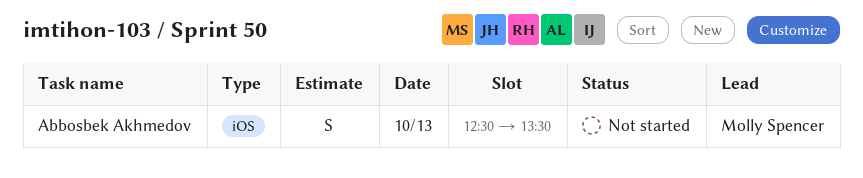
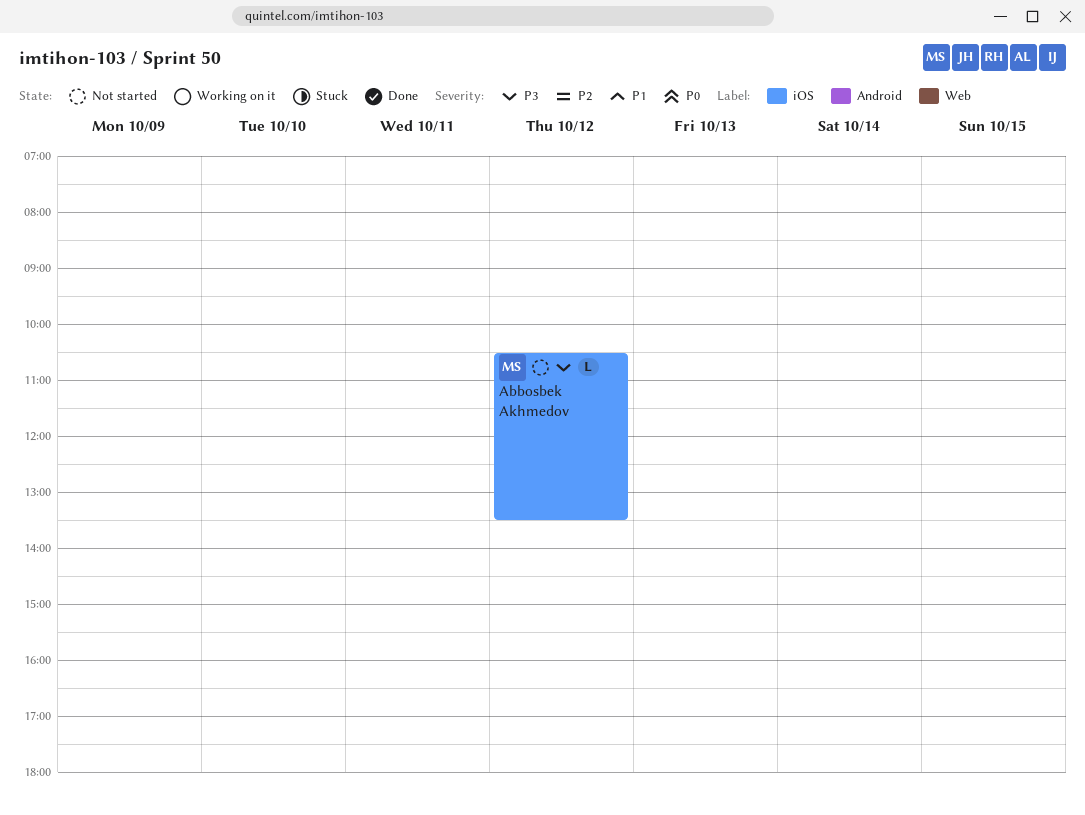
Abbosbek Akhmedov, estimate: S -> L
Abbosbek Akhmedov, day: Oct 13 -> Oct 12
Abbosbek Akhmedov, begins: 12:30 -> 10:30

